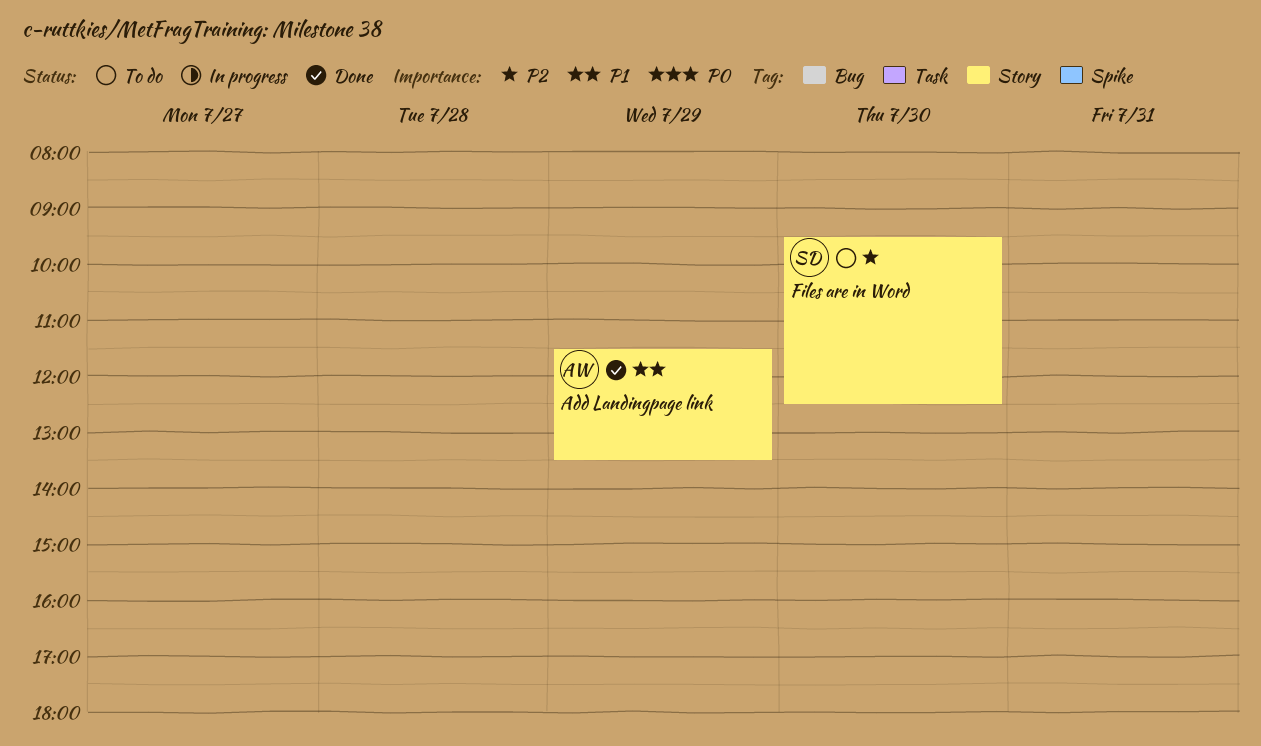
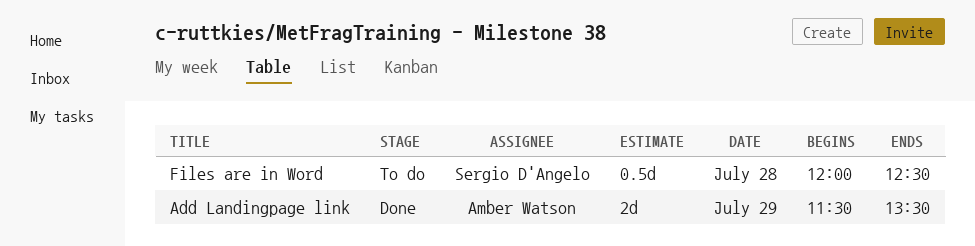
Files are in Word, day: Jul 30 -> Jul 28
Files are in Word, begins: 09:30 -> 12:00

